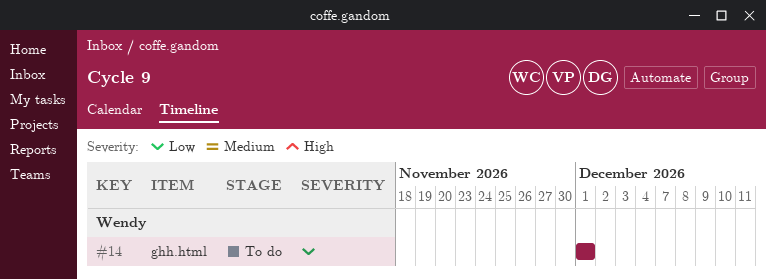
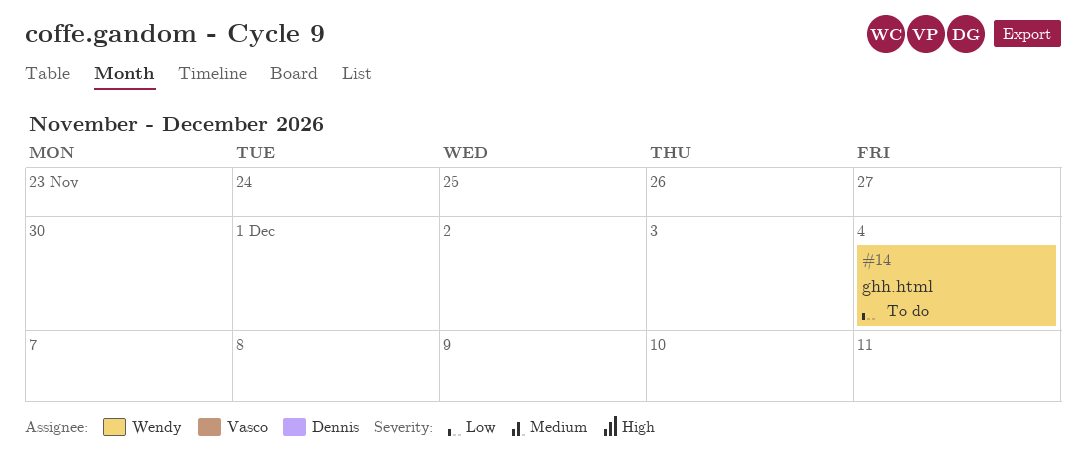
#14, due: Dec 1 -> Dec 4

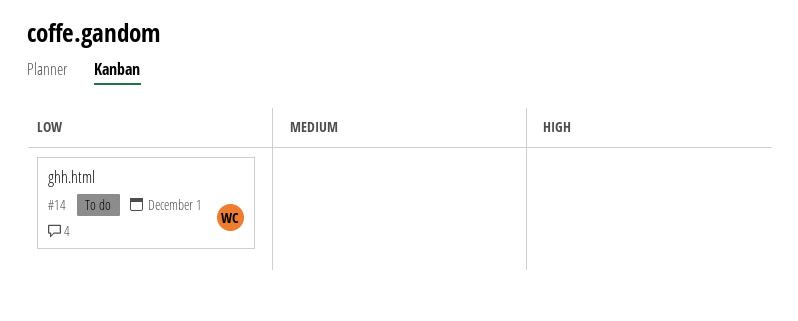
#14, due: Dec 4 -> Dec 1

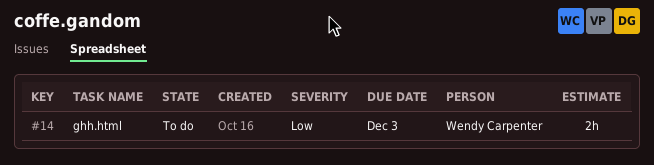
#14, due: Dec 1 -> Dec 3

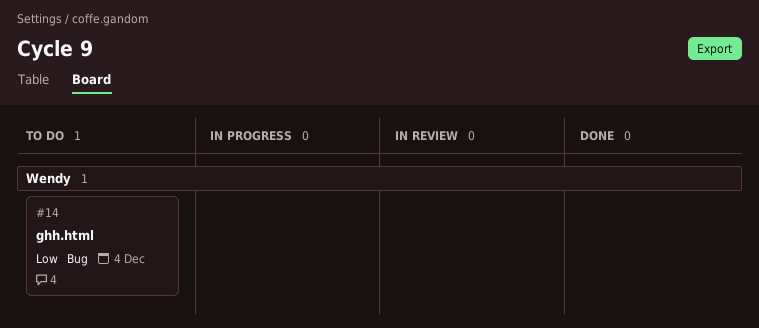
#14, due: Dec 3 -> Dec 4

